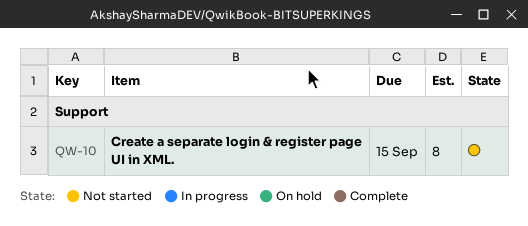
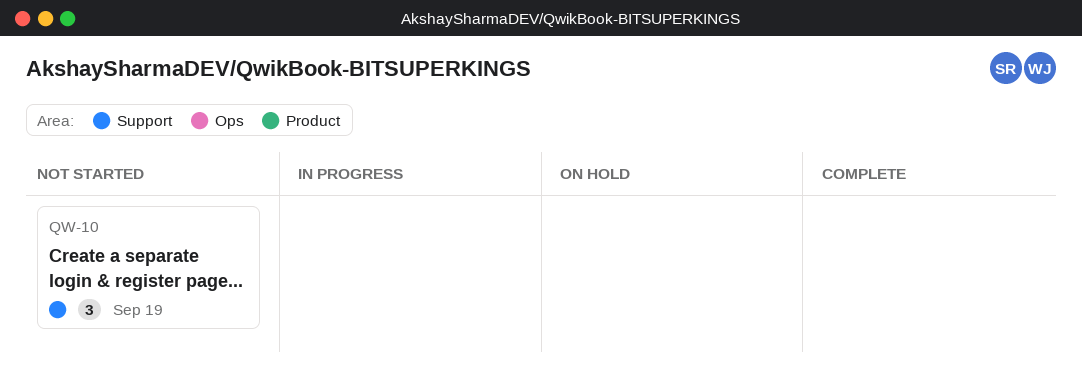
QW-10, estimate: 8 -> 3
QW-10, due: Sep 15 -> Sep 19

